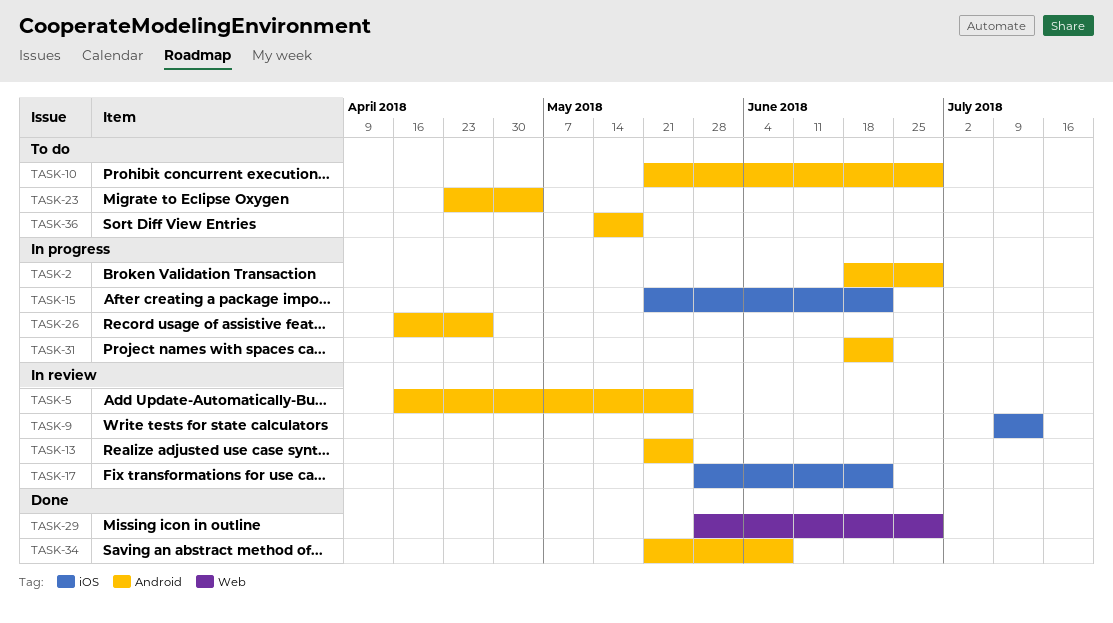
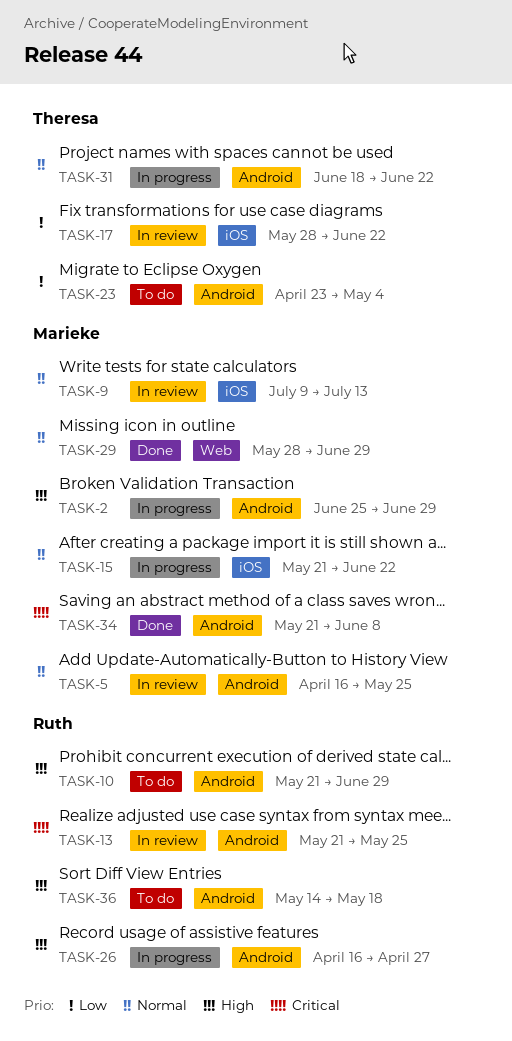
TASK-2, start: Jun 18 -> Jun 25

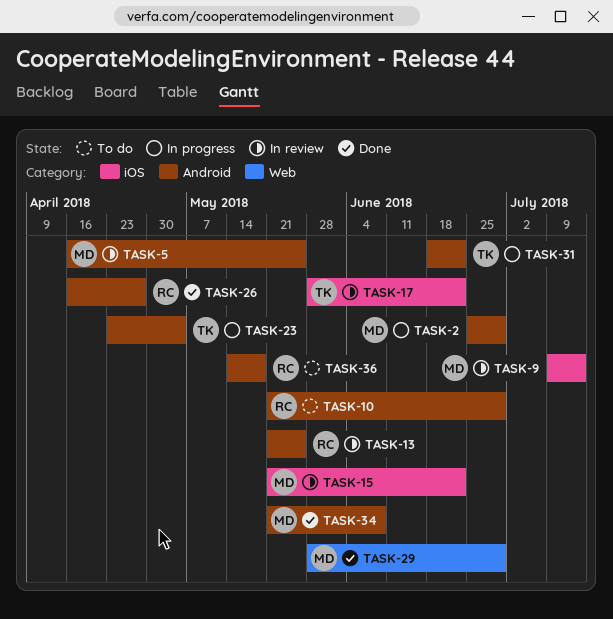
TASK-15, status: In progress -> In review
TASK-23, status: To do -> In progress
TASK-26, status: In progress -> Done

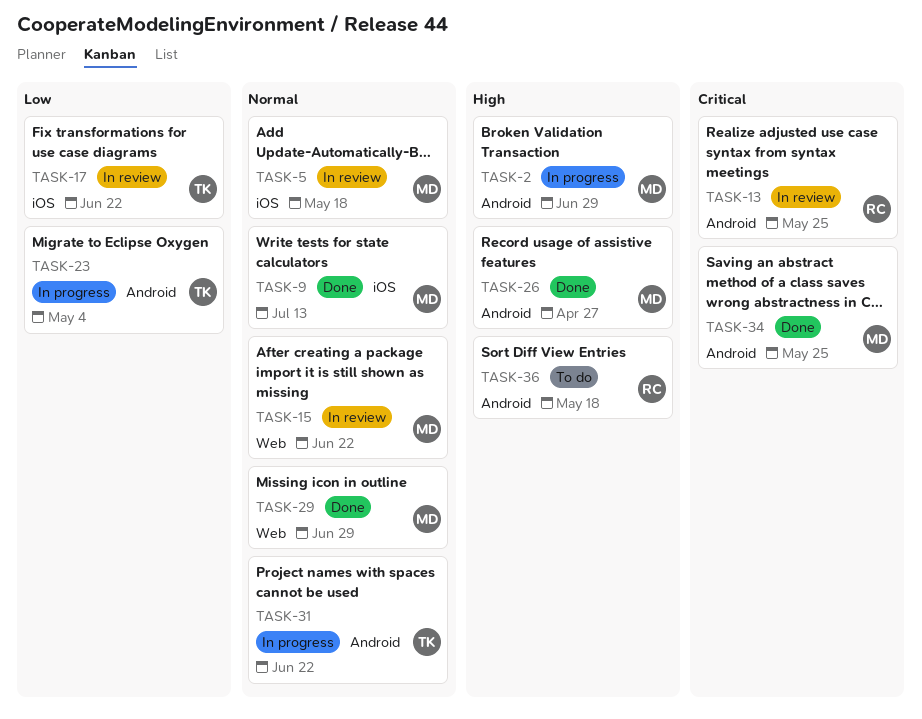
TASK-5, label: Android -> iOS
TASK-5, due: May 25 -> May 18
TASK-9, status: In review -> Done
TASK-10: present -> none
TASK-15, label: iOS -> Web
TASK-26, owner: RC -> MD
TASK-34, due: Jun 8 -> May 25

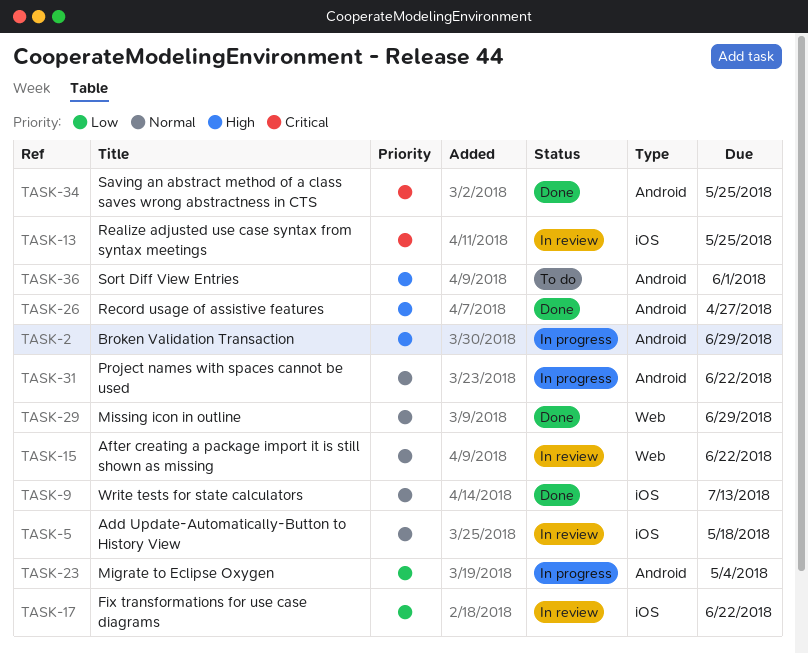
TASK-13, label: Android -> iOS
TASK-36, due: May 18 -> Jun 1

